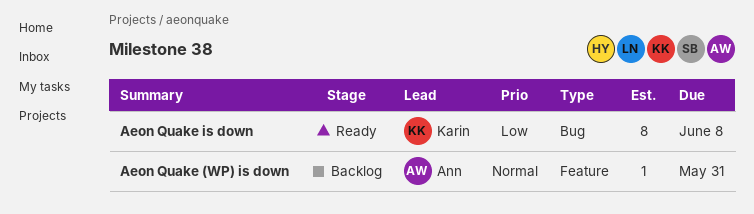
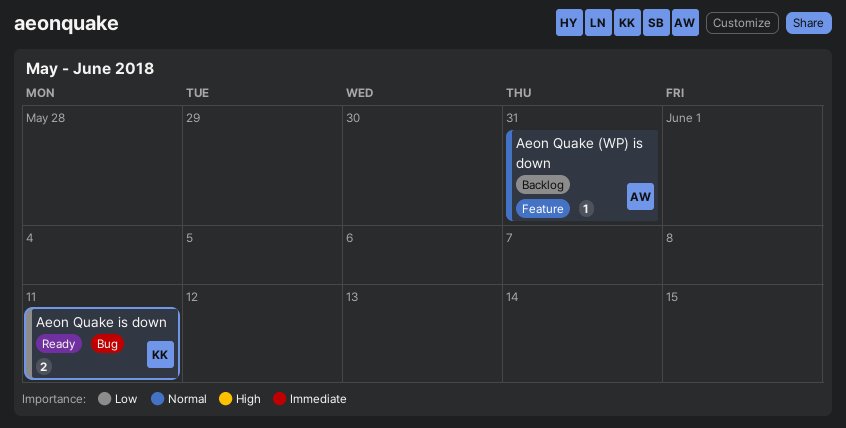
Aeon Quake is down, estimate: 8 -> 2
Aeon Quake is down, due: Jun 8 -> Jun 11

